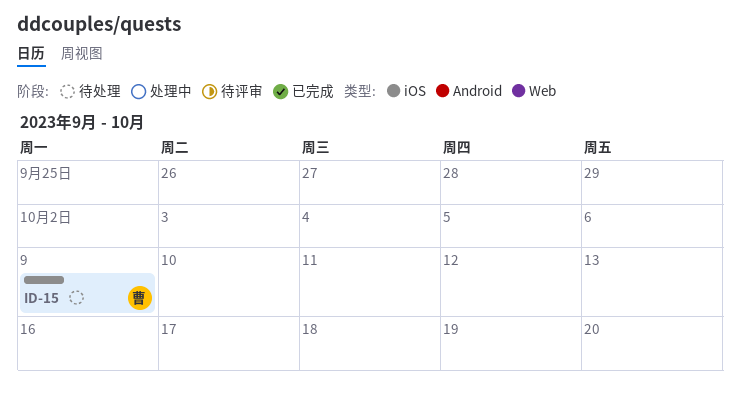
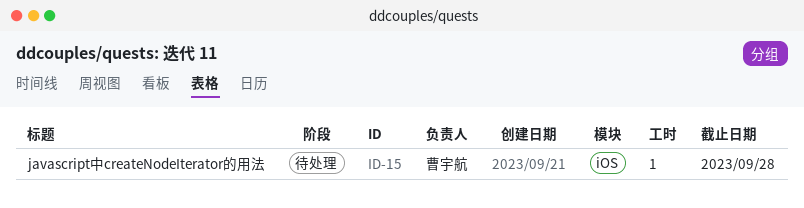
ID-15, due: Oct 9 -> Sep 28

